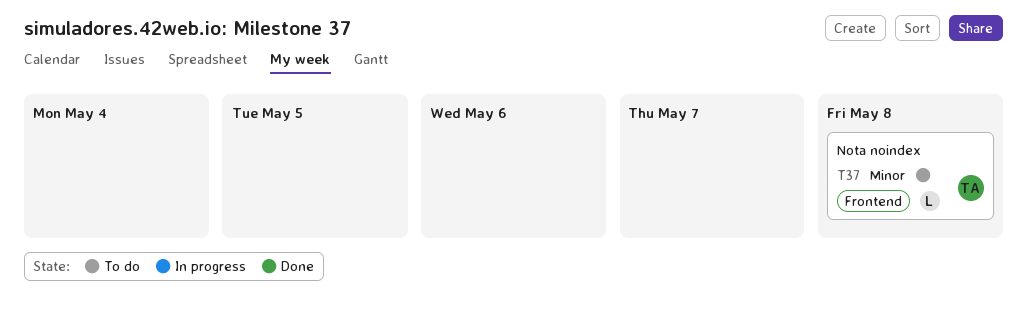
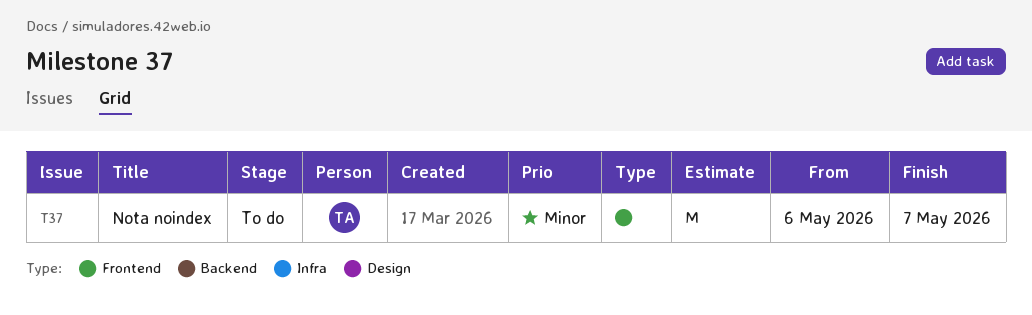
T37, estimate: L -> M
T37, due: May 8 -> May 7

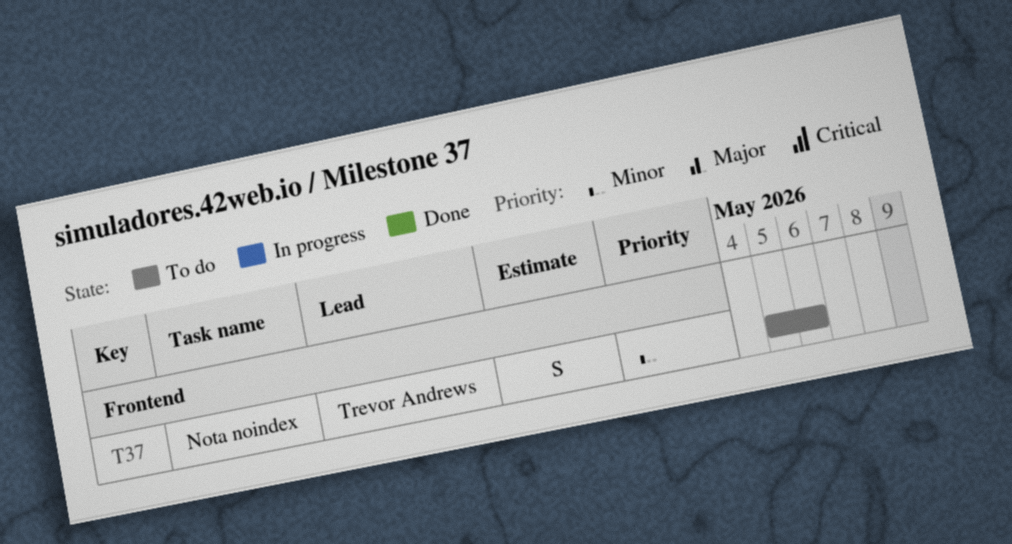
T37, estimate: M -> S
T37, start: May 6 -> May 5
T37, due: May 7 -> May 6

